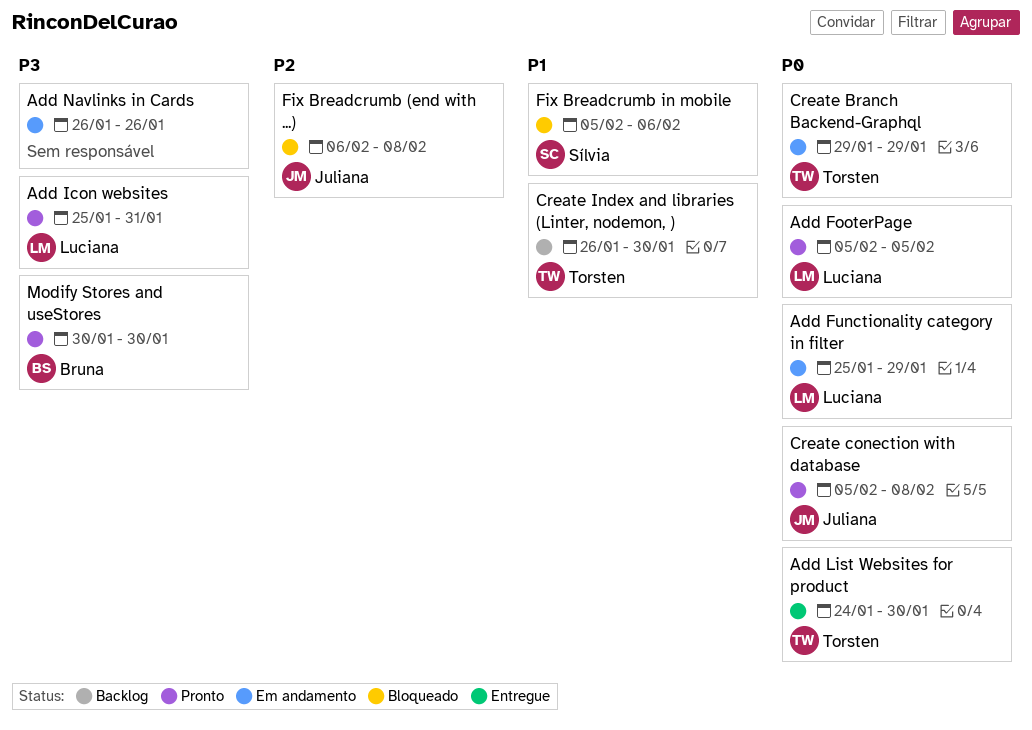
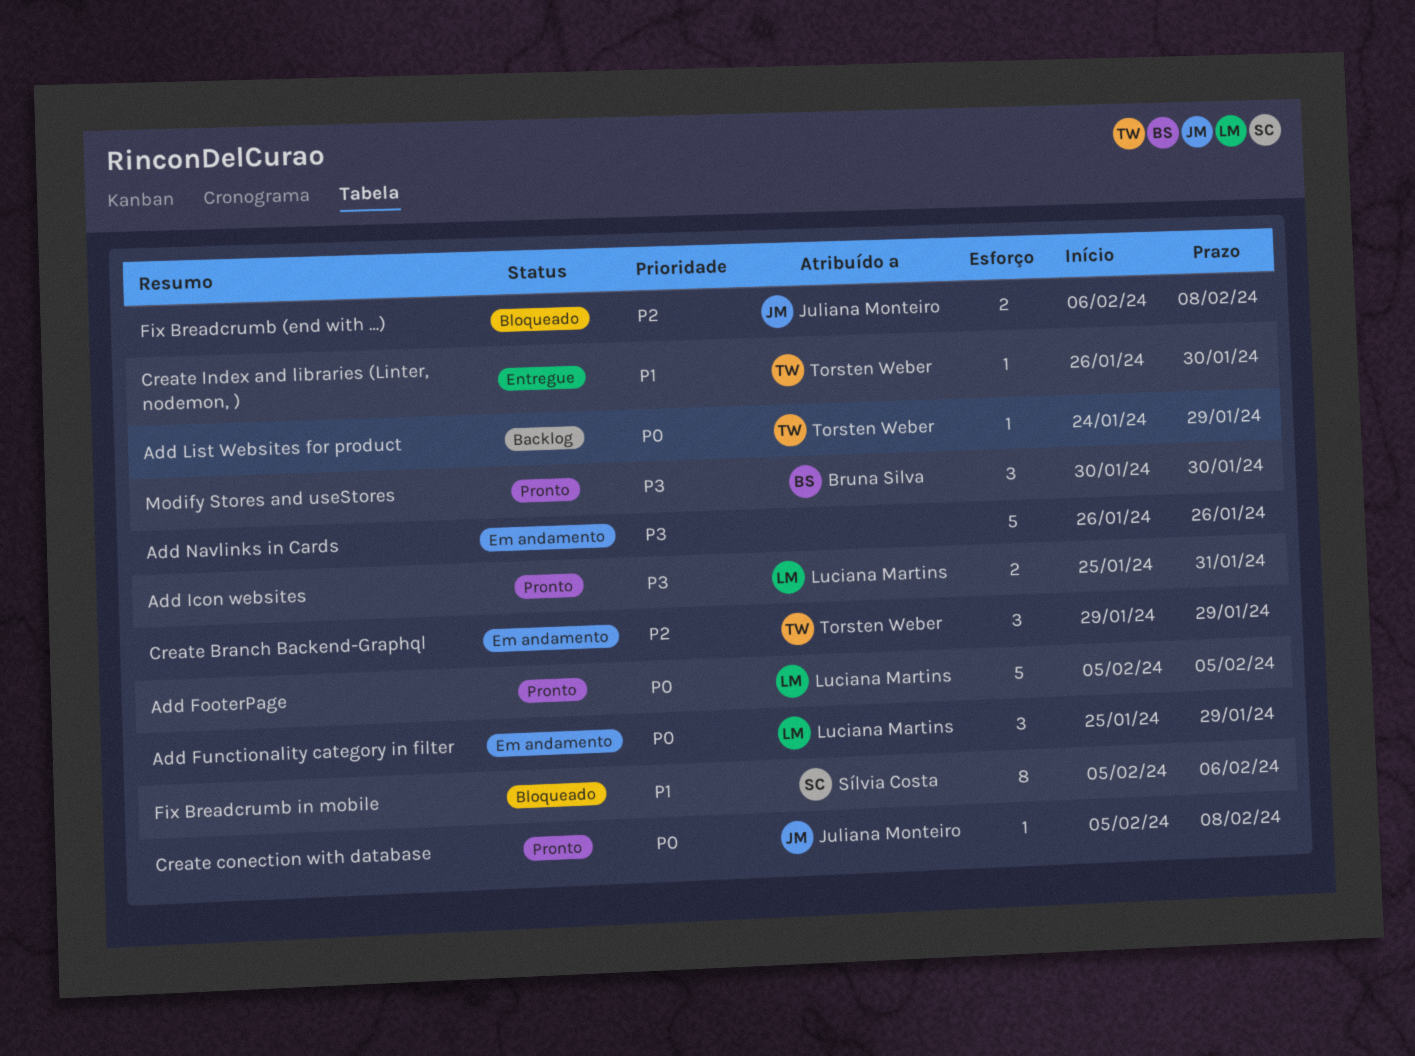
Add List Websites for product, status: Entregue -> Backlog
Add List Websites for product, due: Jan 30 -> Jan 29
Create Branch Backend-Graphql, priority: P0 -> P2
Create Index and libraries (Linter, nodemon, ), status: Backlog -> Entregue

